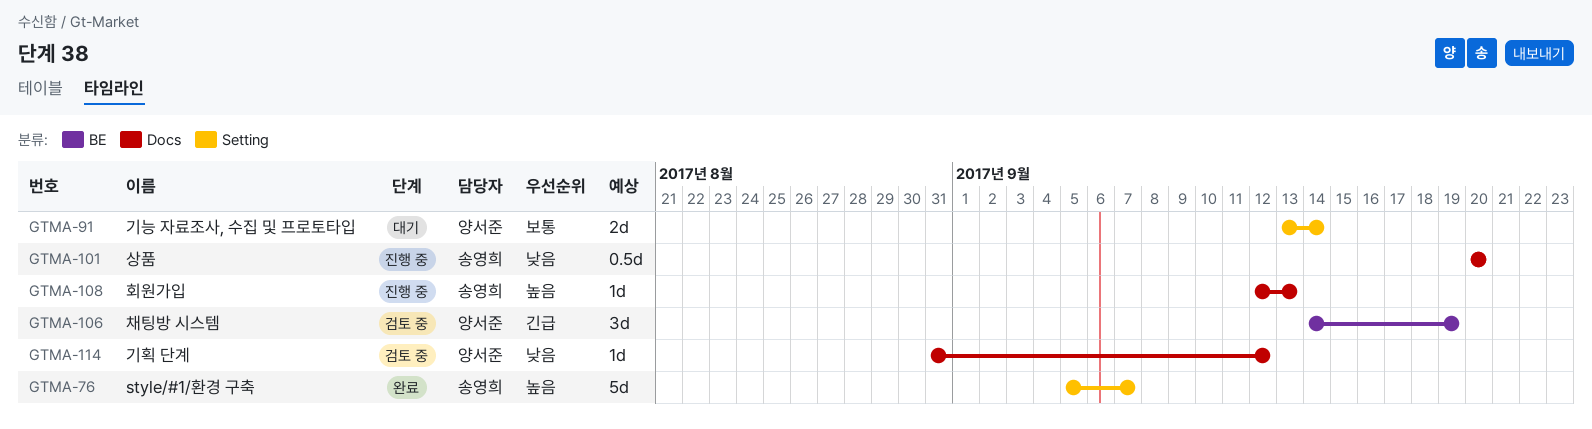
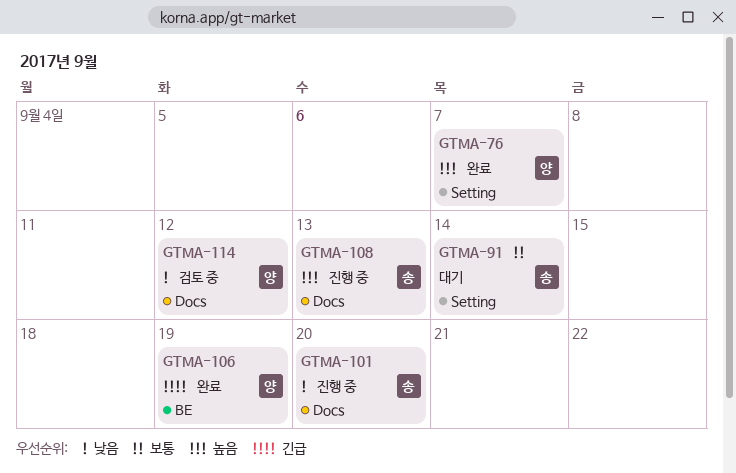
GTMA-76, owner: 송영희 -> 양서준
GTMA-91, owner: 양서준 -> 송영희
GTMA-106, status: 검토 중 -> 완료

